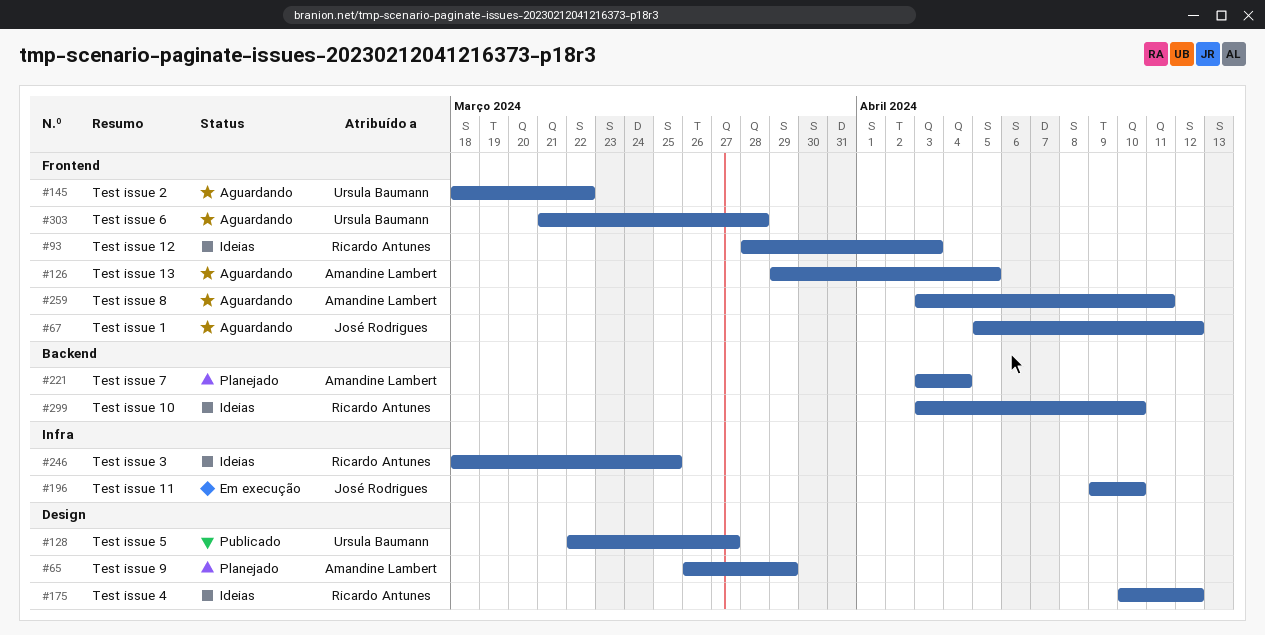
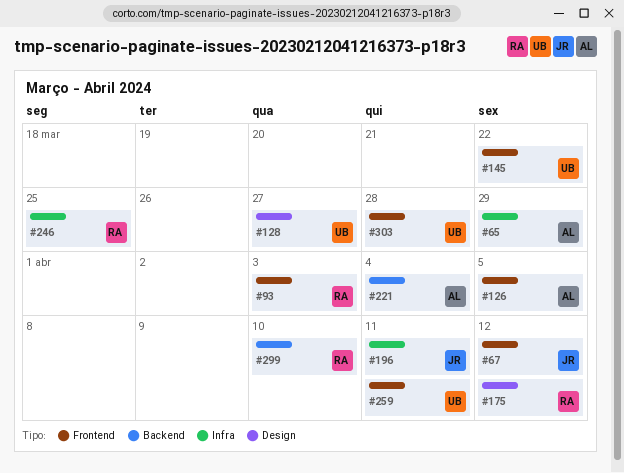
#65, label: Design -> Infra
#196, due: Apr 10 -> Apr 11
#259, owner: Amandine Lambert -> Ursula Baumann

